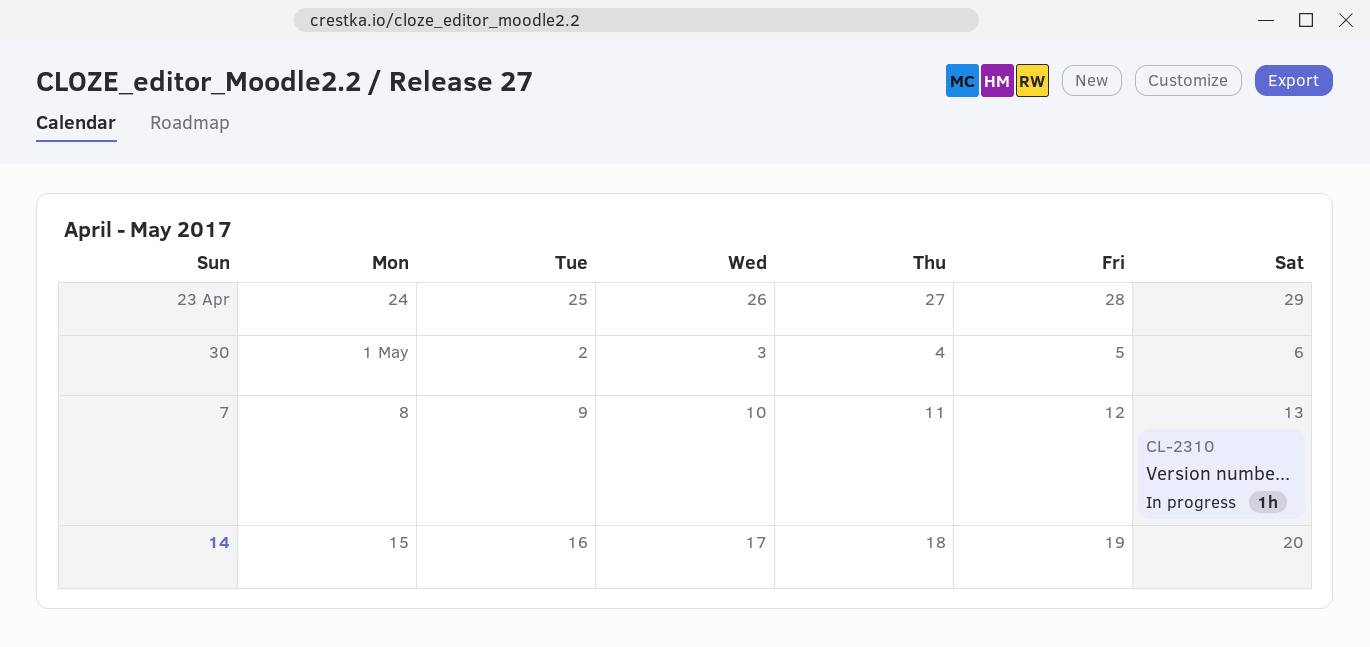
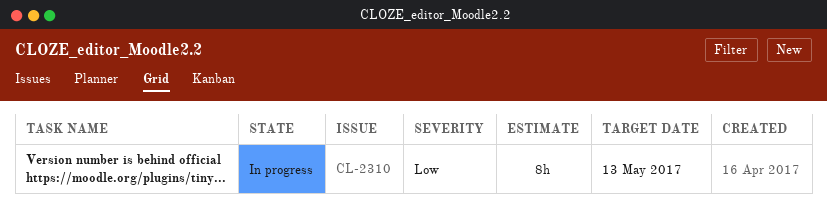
CL-2310, estimate: 1h -> 8h

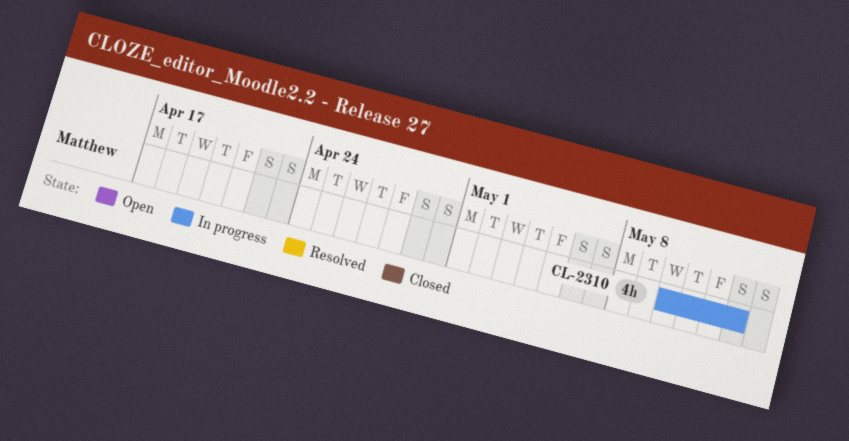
CL-2310, estimate: 8h -> 4h

